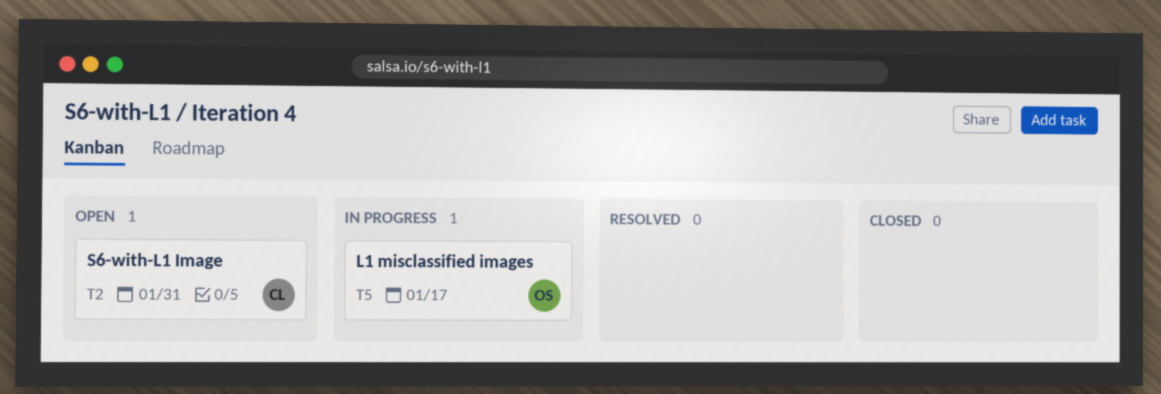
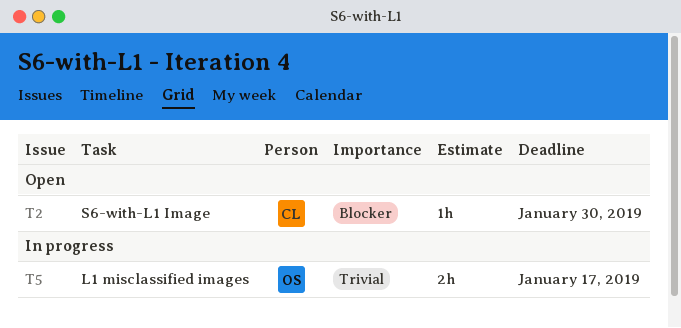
T2, due: Jan 31 -> Jan 30

